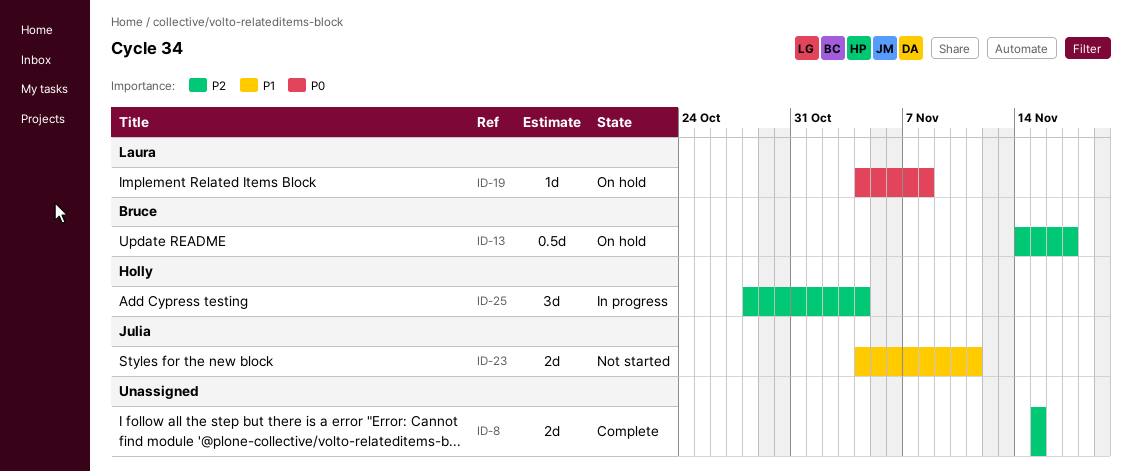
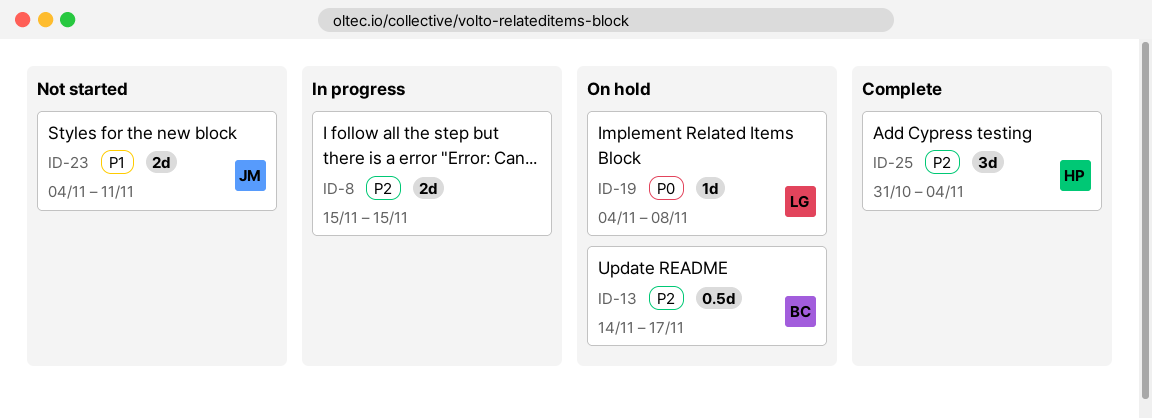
ID-8, status: Complete -> In progress
ID-25, status: In progress -> Complete
ID-25, start: Oct 28 -> Oct 31

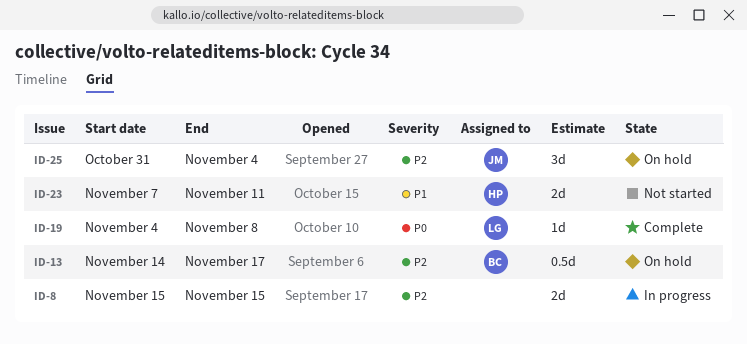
ID-19, status: On hold -> Complete
ID-23, owner: JM -> HP
ID-23, start: Nov 4 -> Nov 7
ID-25, status: Complete -> On hold
ID-25, owner: HP -> JM

